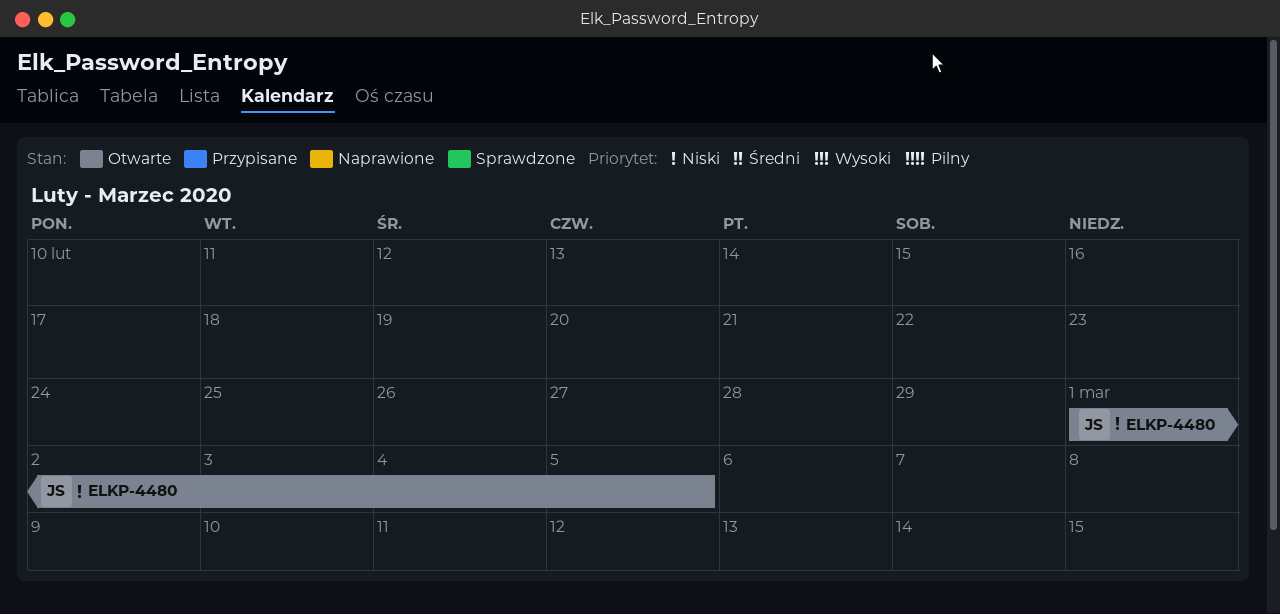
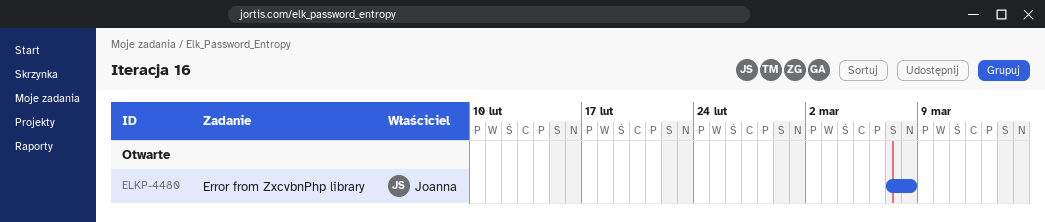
ELKP-4480, start: Mar 1 -> Mar 7
ELKP-4480, due: Mar 5 -> Mar 8

